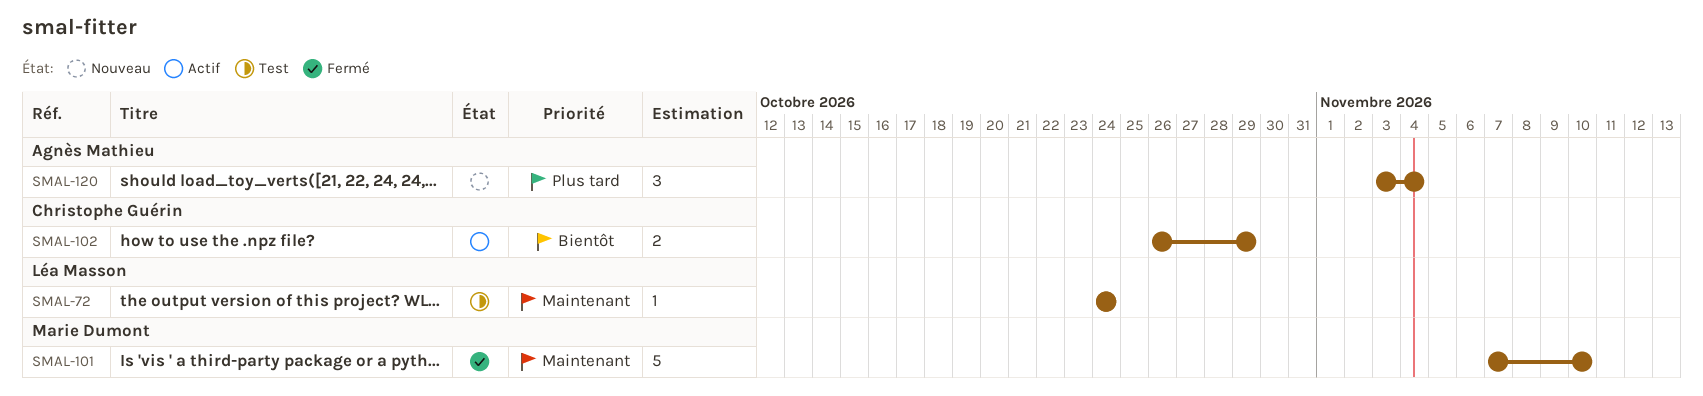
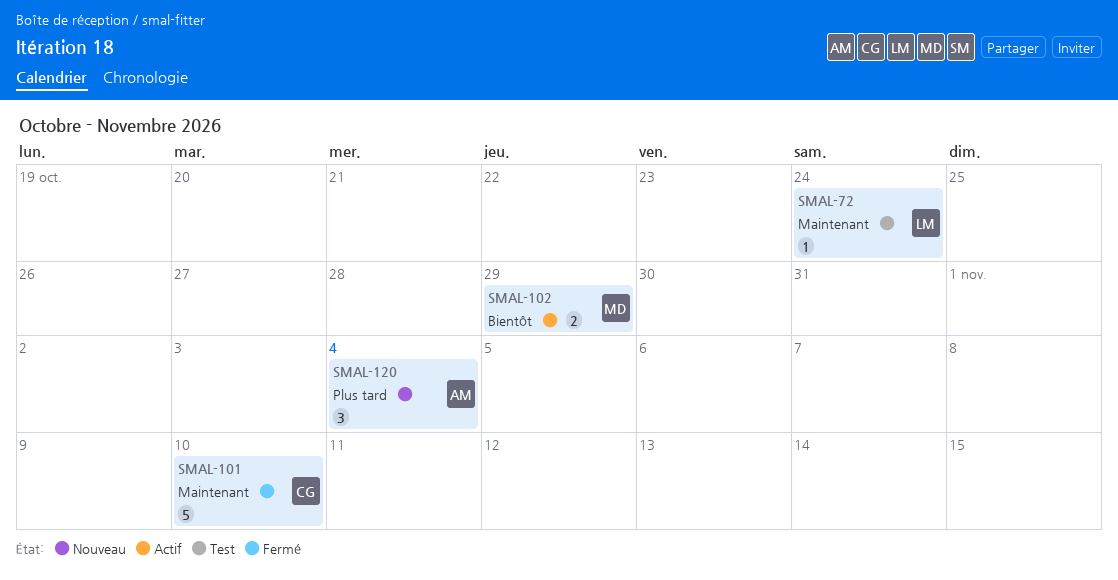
SMAL-101, owner: Marie Dumont -> Christophe Guérin
SMAL-102, owner: Christophe Guérin -> Marie Dumont

